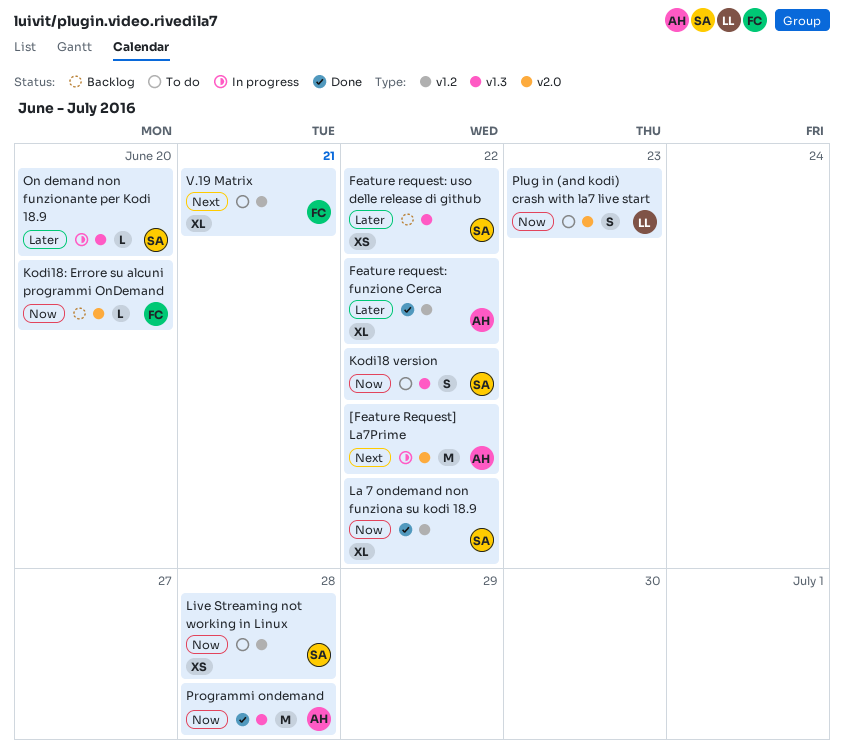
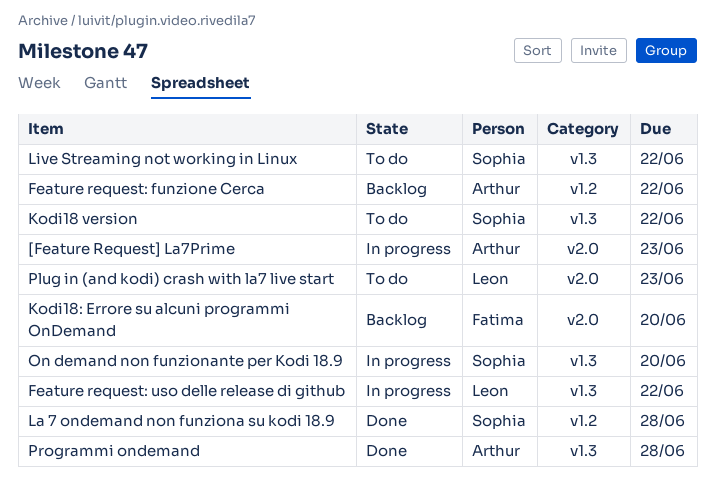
[Feature Request] La7Prime, due: Jun 22 -> Jun 23
Feature request: funzione Cerca, status: Done -> Backlog
Feature request: uso delle release di github, status: Backlog -> In progress
Feature request: uso delle release di github, owner: Sophia -> Leon
La 7 ondemand non funziona su kodi 18.9, due: Jun 22 -> Jun 28
Live Streaming not working in Linux, label: v1.2 -> v1.3
Live Streaming not working in Linux, due: Jun 28 -> Jun 22
V.19 Matrix: present -> none

